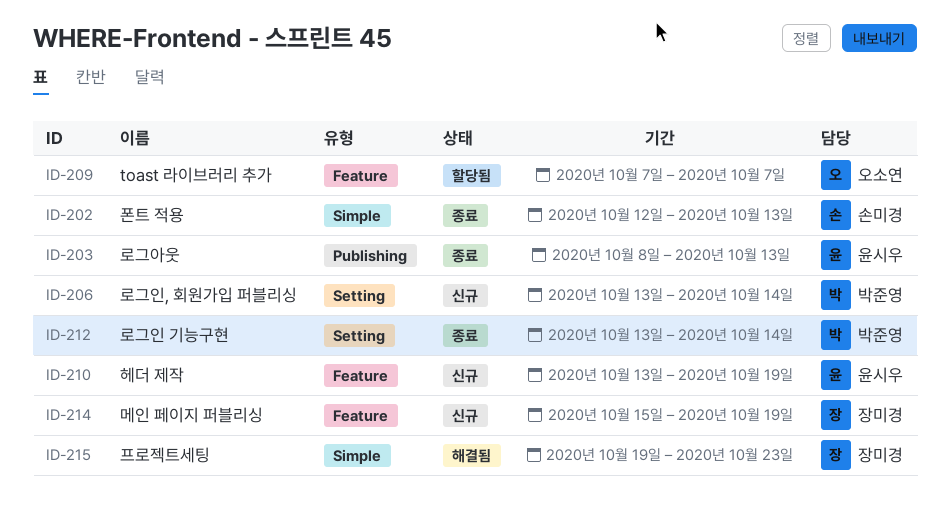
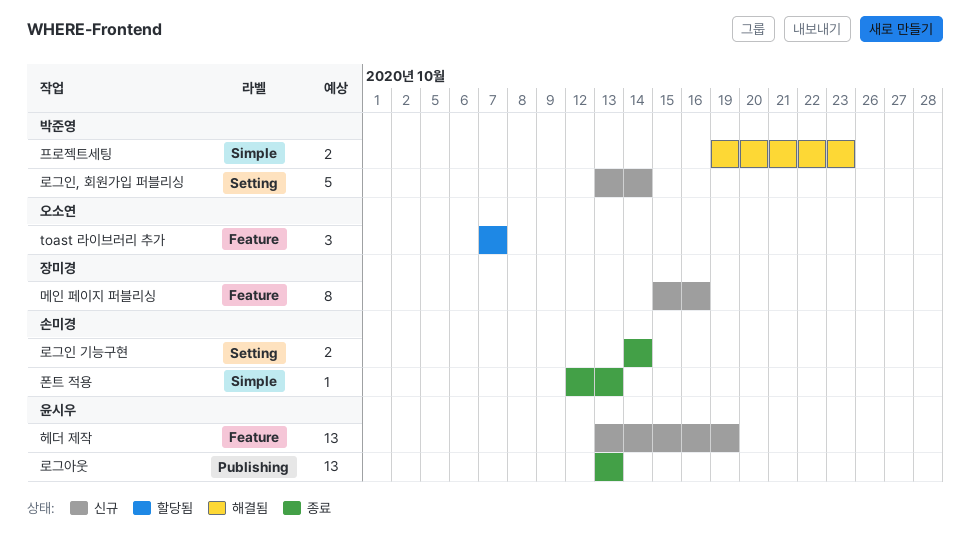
로그아웃, start: Oct 8 -> Oct 13
로그인 기능구현, owner: 박준영 -> 손미경
로그인 기능구현, start: Oct 13 -> Oct 14
메인 페이지 퍼블리싱, due: Oct 19 -> Oct 16
프로젝트세팅, owner: 장미경 -> 박준영

